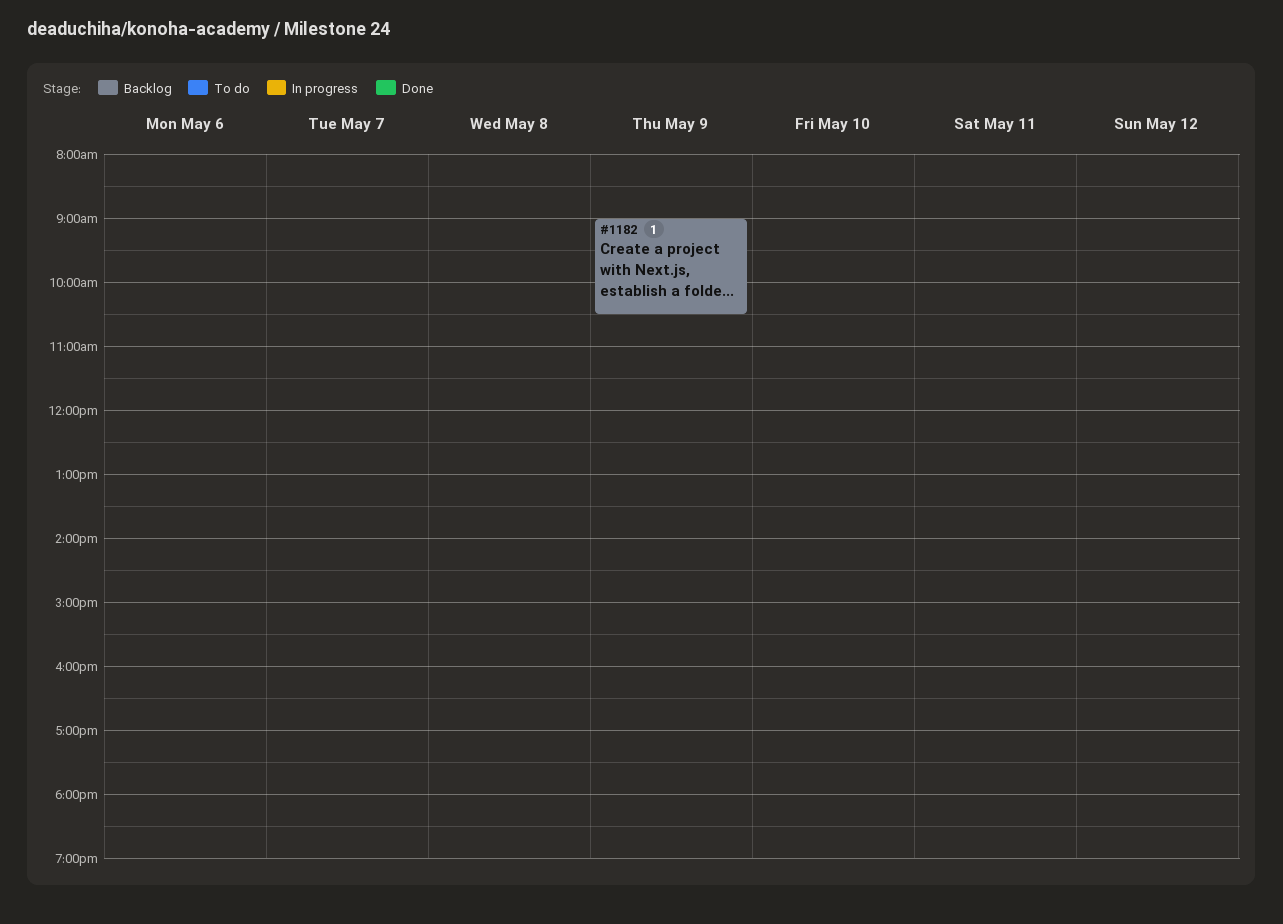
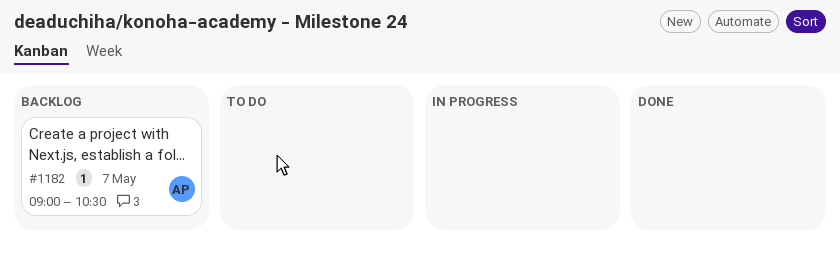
#1182, day: May 9 -> May 7

